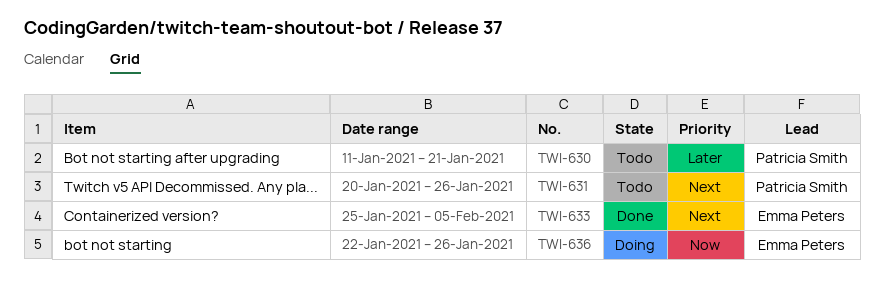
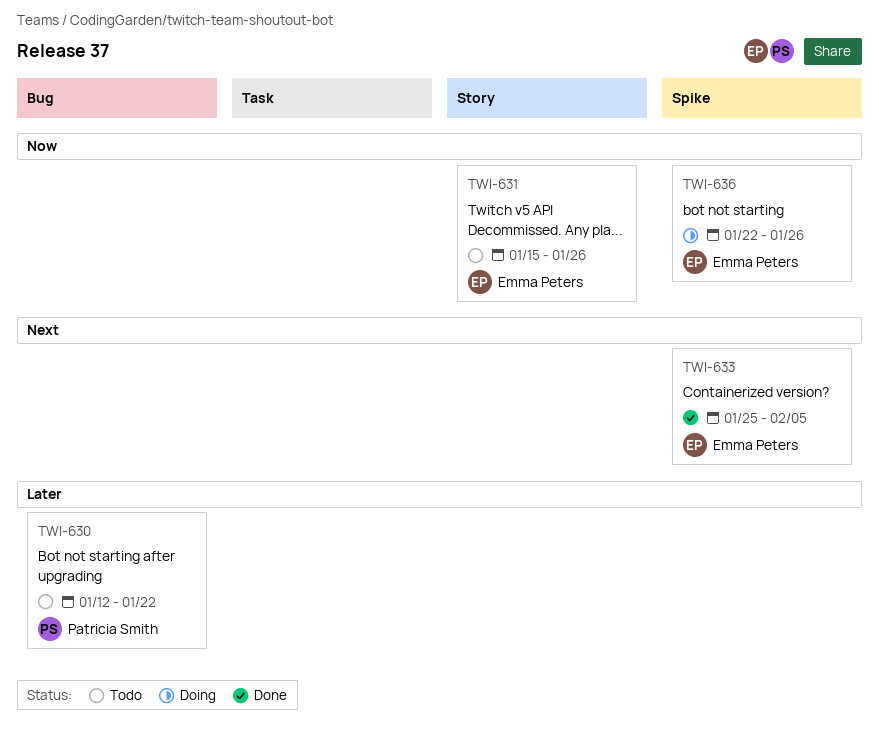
TWI-630, start: Jan 11 -> Jan 12
TWI-630, due: Jan 21 -> Jan 22
TWI-631, owner: Patricia Smith -> Emma Peters
TWI-631, priority: Next -> Now
TWI-631, start: Jan 20 -> Jan 15

